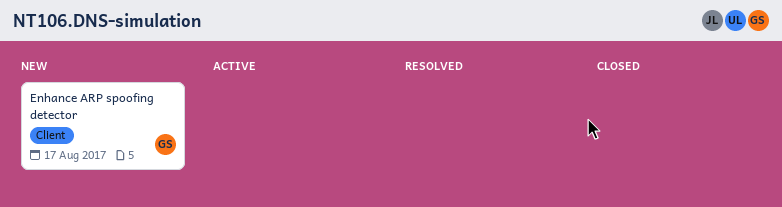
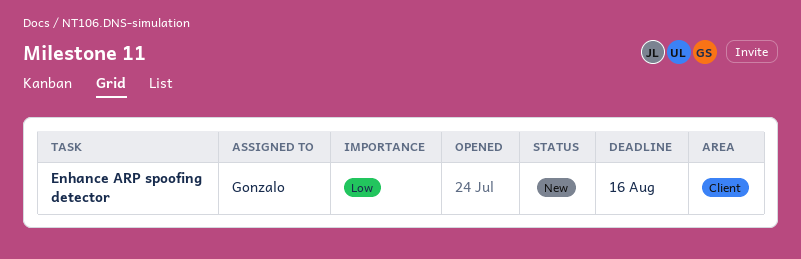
Enhance ARP spoofing detector, due: Aug 17 -> Aug 16

